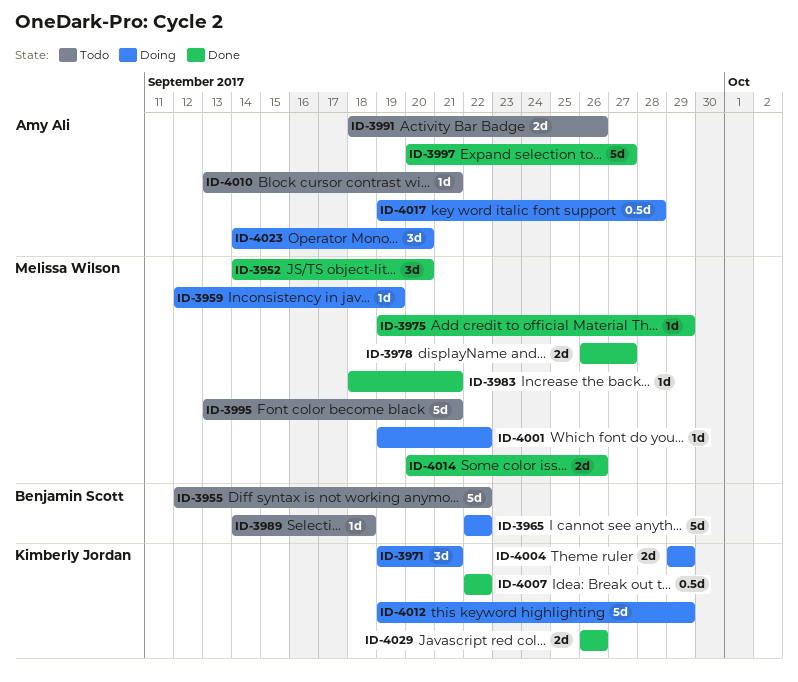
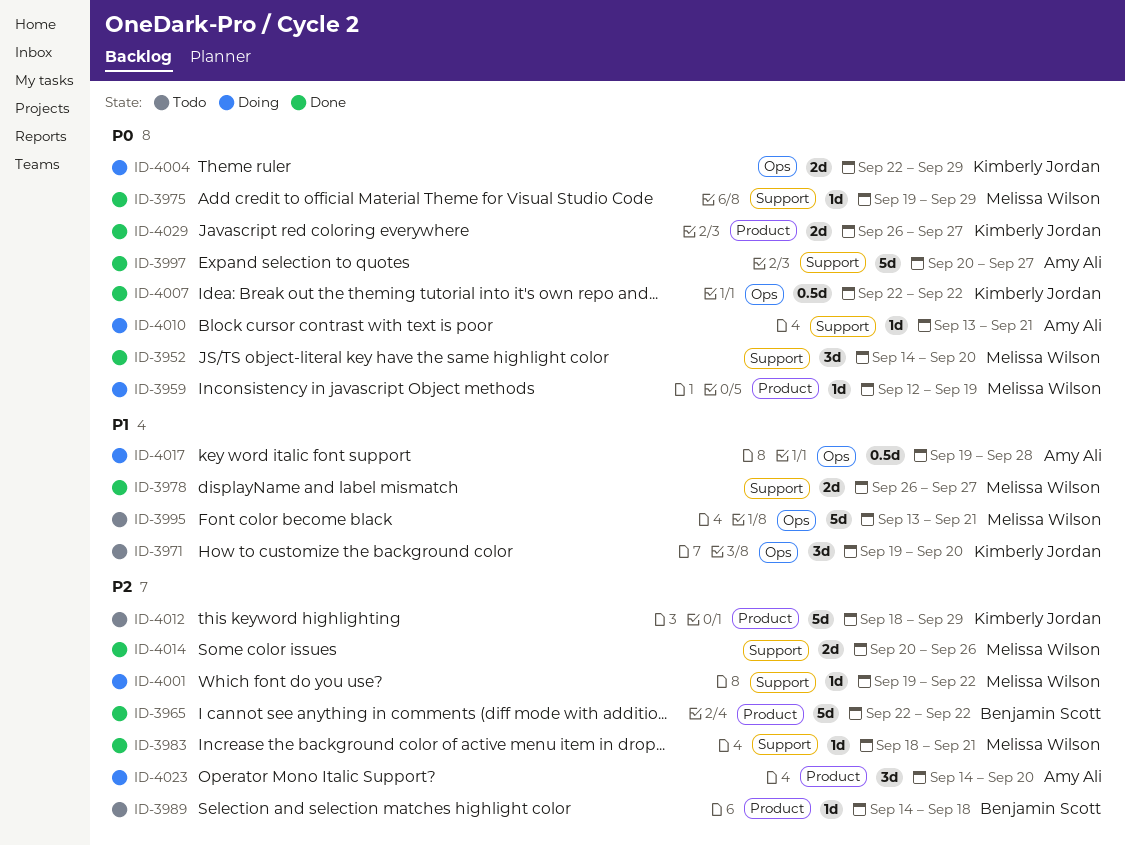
ID-3955: present -> none
ID-3965, status: Doing -> Done
ID-3971, status: Doing -> Todo
ID-3971, due: Sep 21 -> Sep 20
ID-3991: present -> none
ID-4004, start: Sep 29 -> Sep 22
ID-4010, status: Todo -> Doing
ID-4012, status: Doing -> Todo
ID-4012, start: Sep 19 -> Sep 18
ID-4029, due: Sep 26 -> Sep 27

